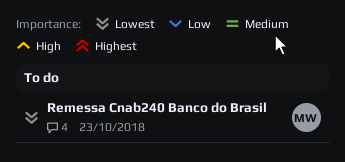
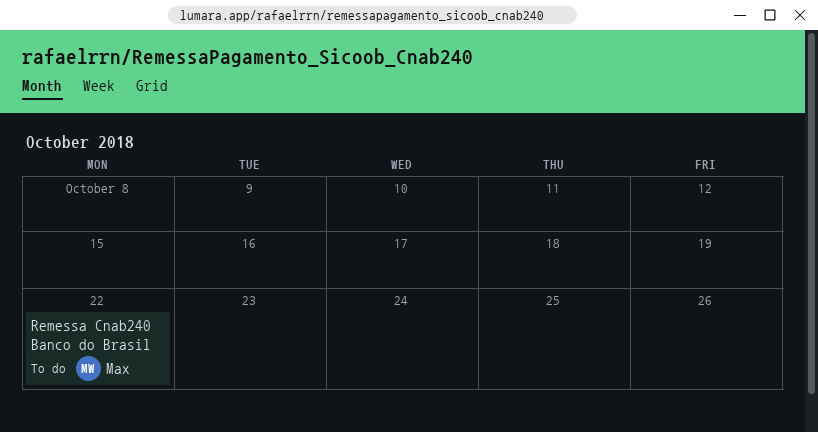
Remessa Cnab240 Banco do Brasil, due: Oct 23 -> Oct 22

